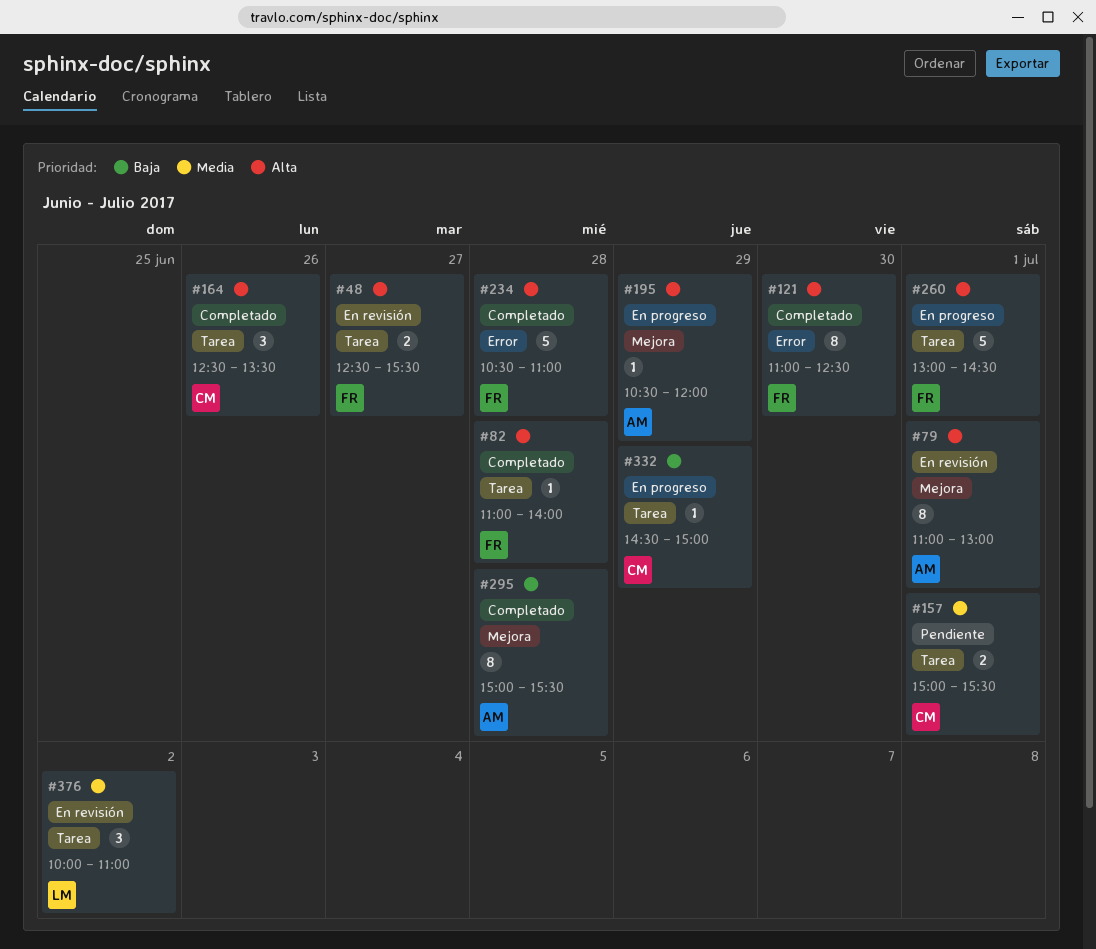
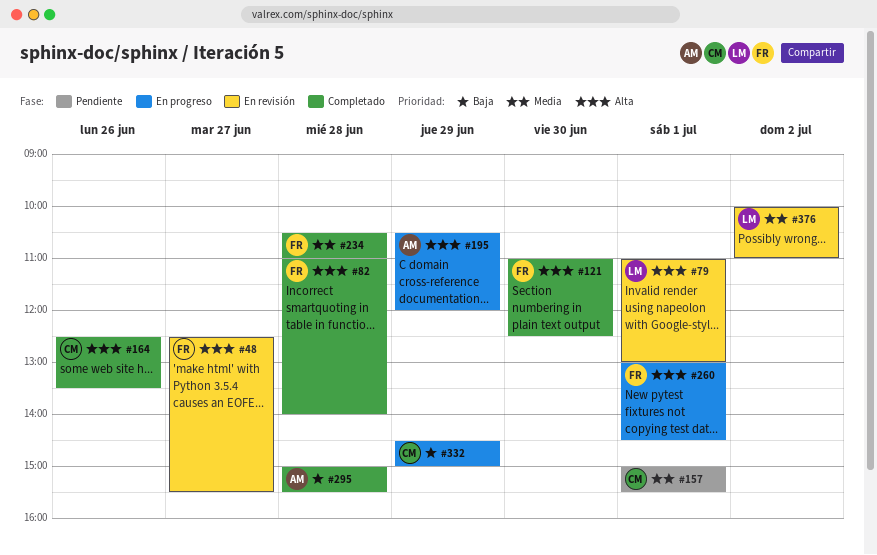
#79, owner: AM -> LM
#234, priority: Alta -> Media

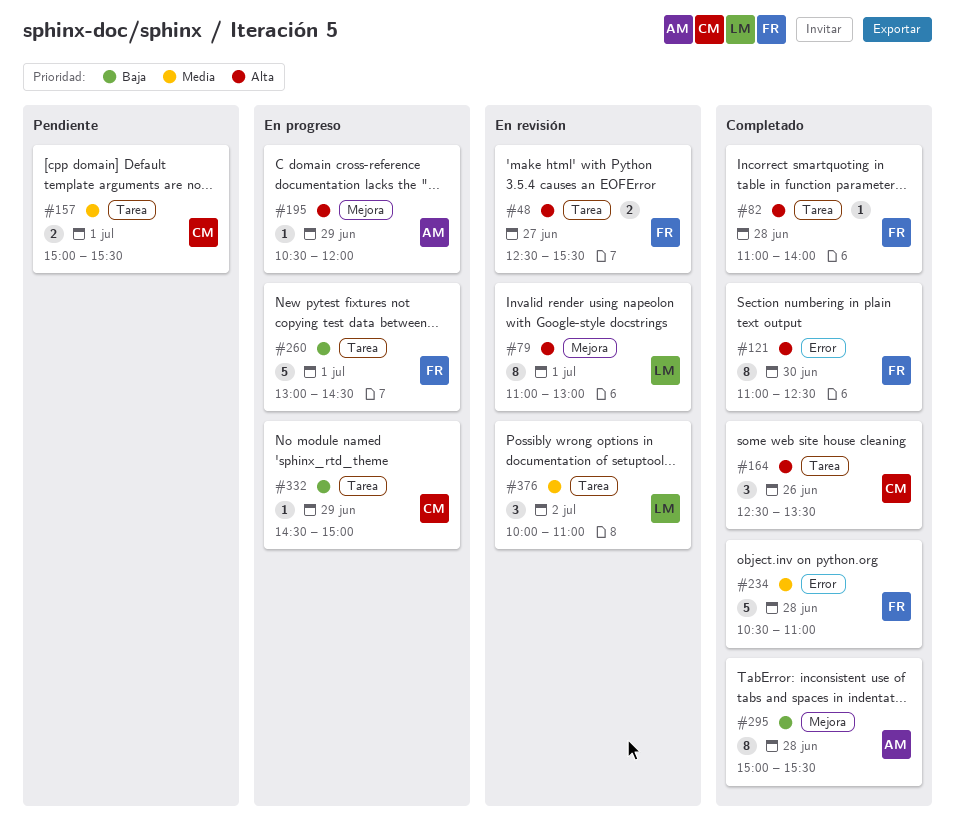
#260, priority: Alta -> Baja

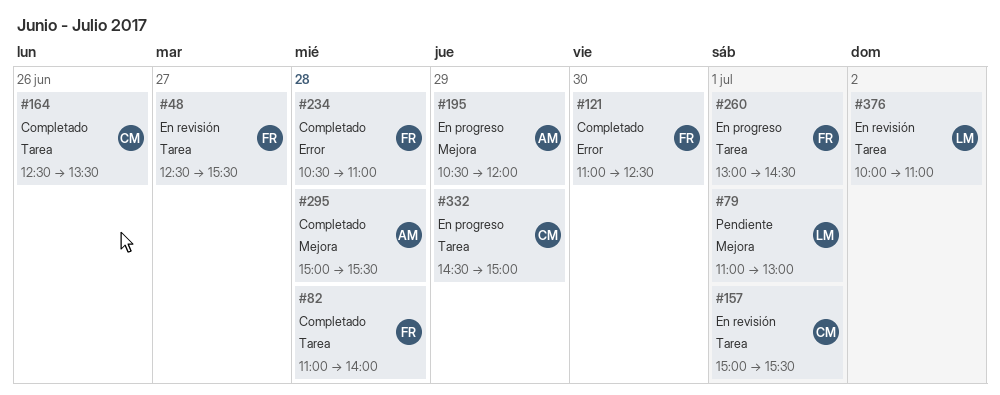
#79, status: En revisión -> Pendiente
#157, status: Pendiente -> En revisión

